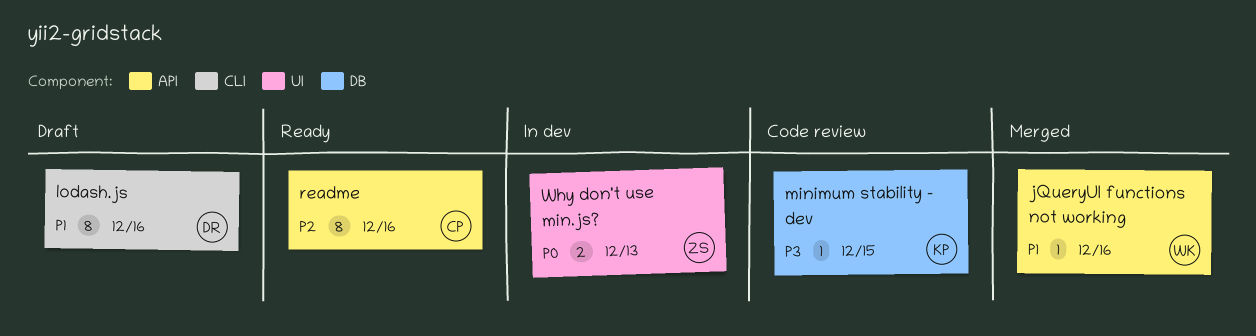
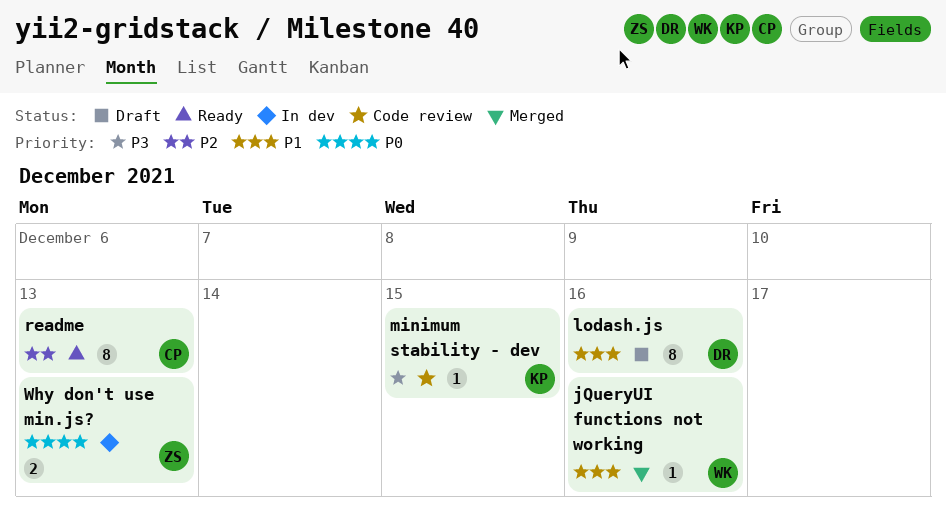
readme, due: Dec 16 -> Dec 13

